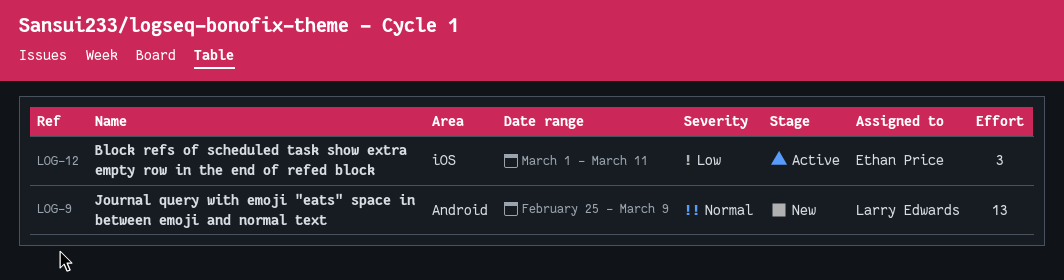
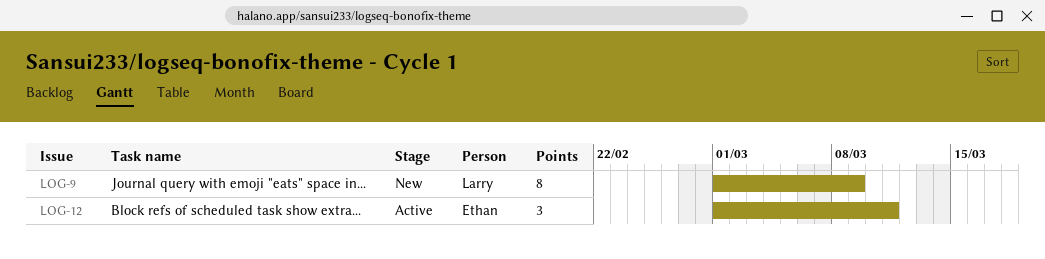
LOG-9, estimate: 13 -> 8
LOG-9, start: Feb 25 -> Mar 1

